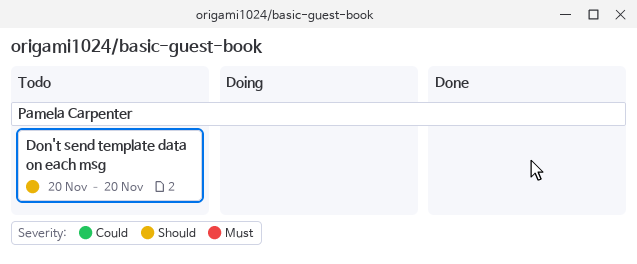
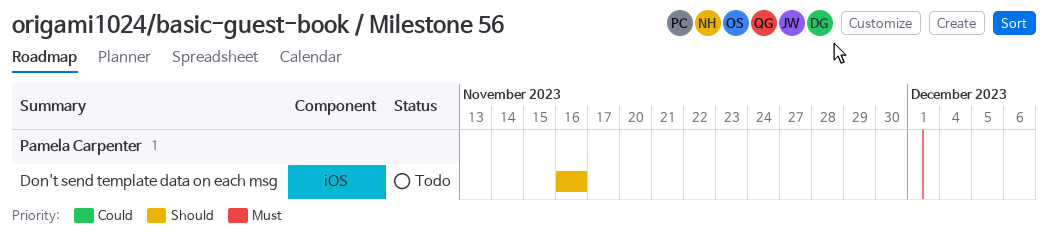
Don't send template data on each msg, start: Nov 20 -> Nov 16
Don't send template data on each msg, due: Nov 20 -> Nov 16

